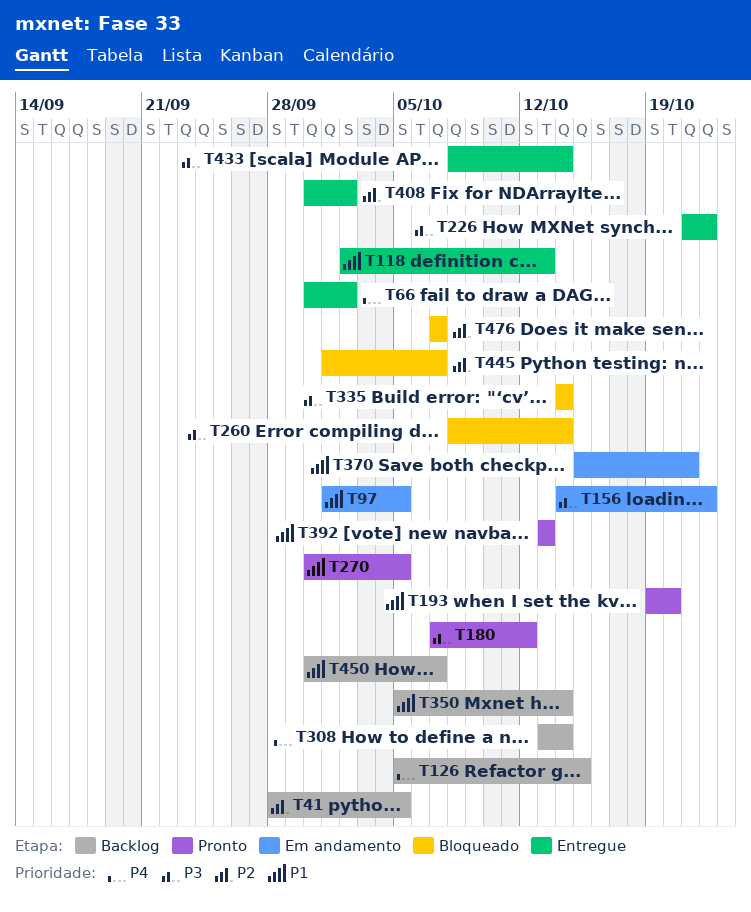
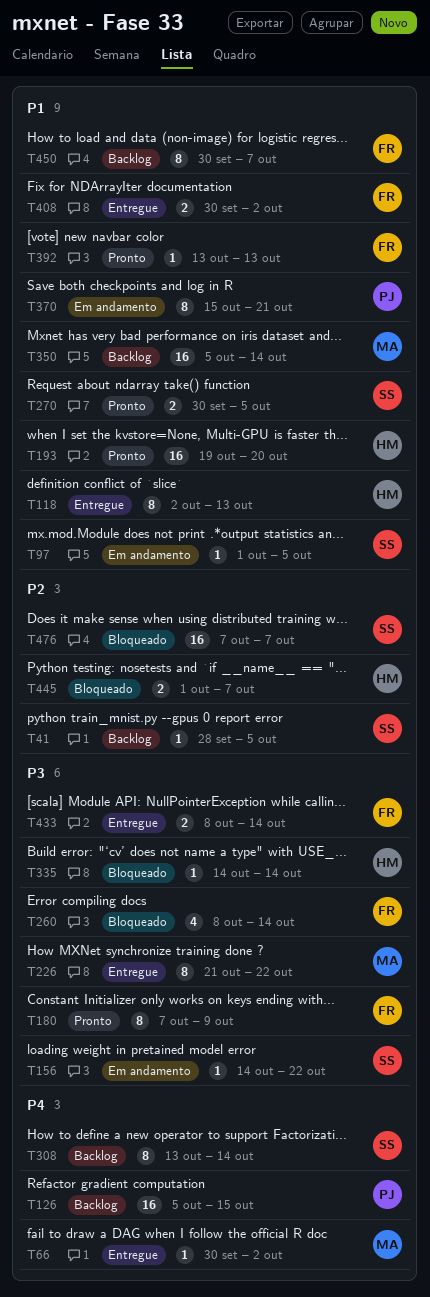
T180, due: Oct 12 -> Oct 9
T408, priority: P2 -> P1

